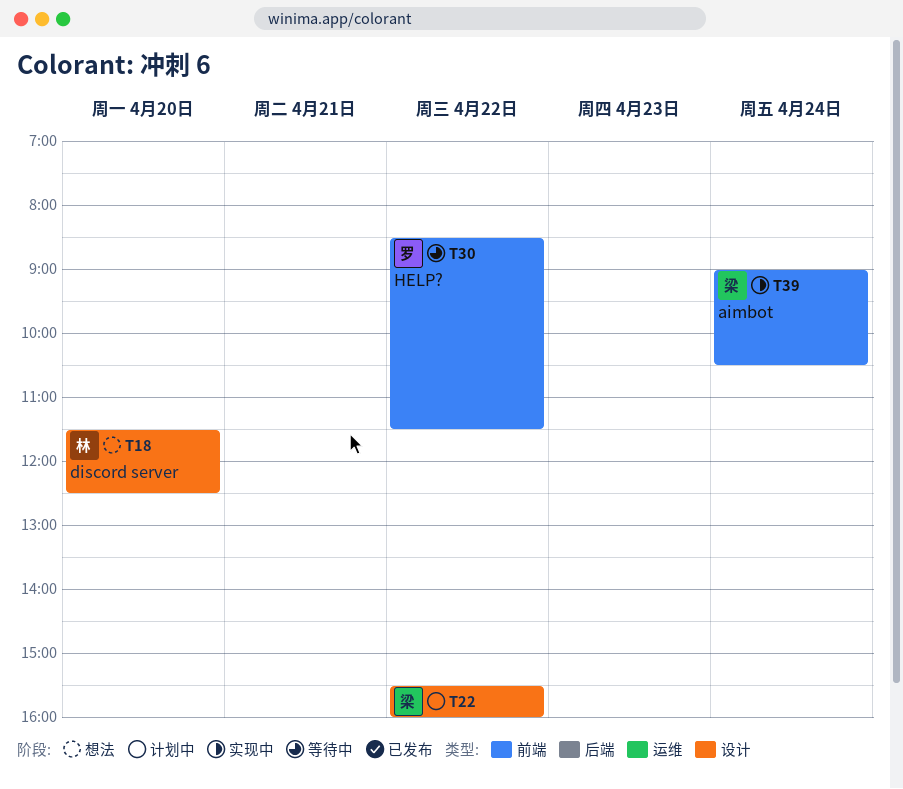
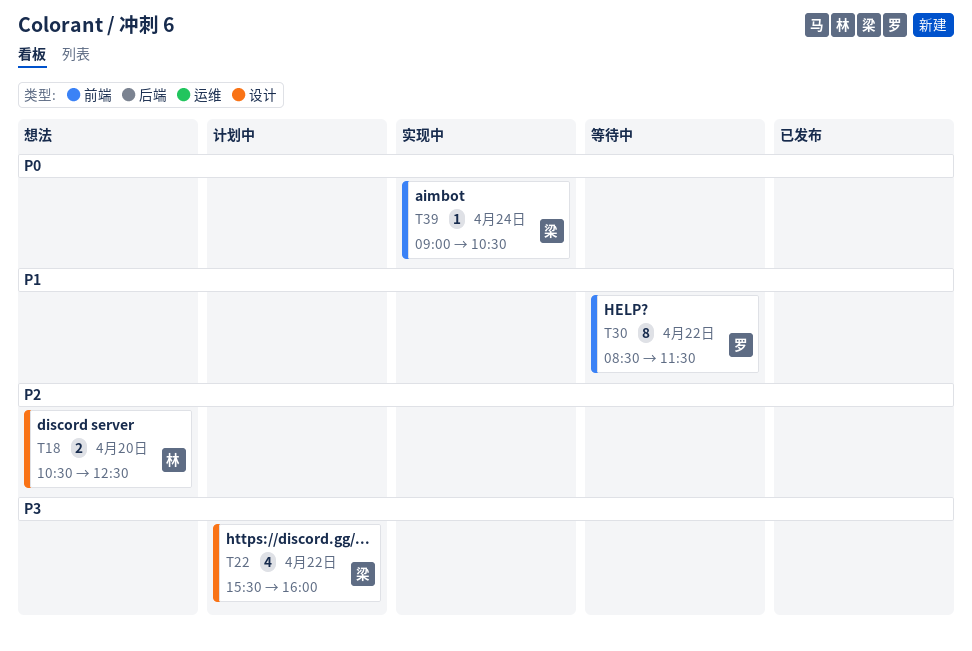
T18, begins: 11:30 -> 10:30

